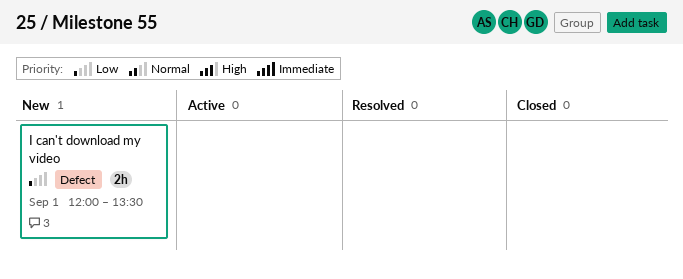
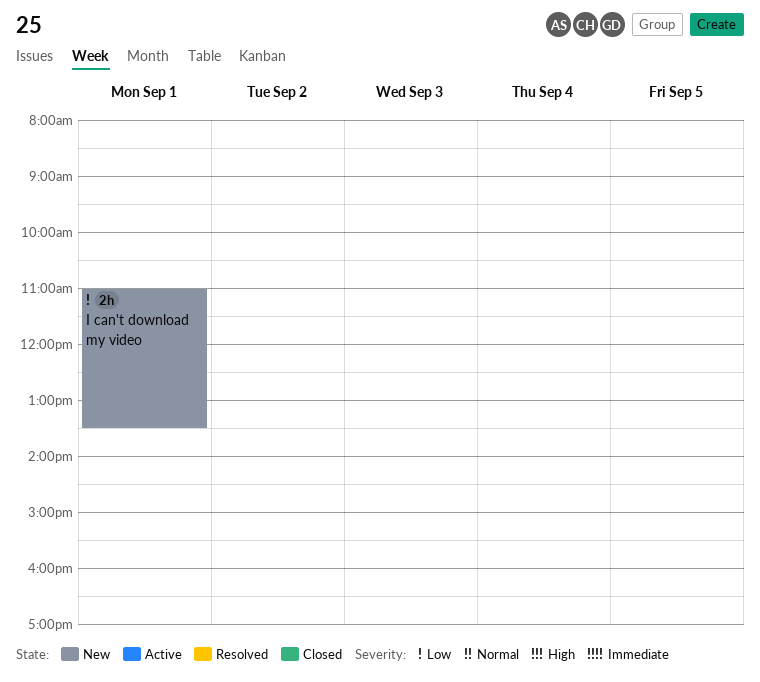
I can't download my video, begins: 12:00 -> 11:00

